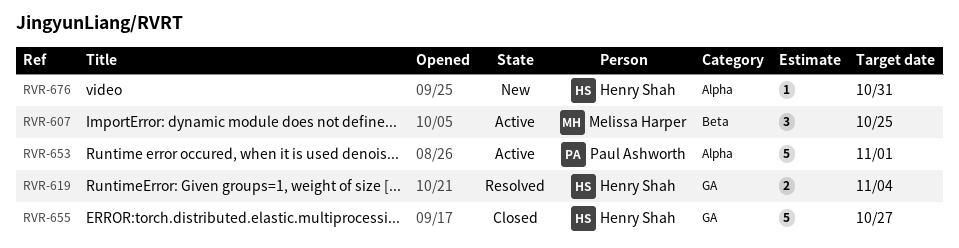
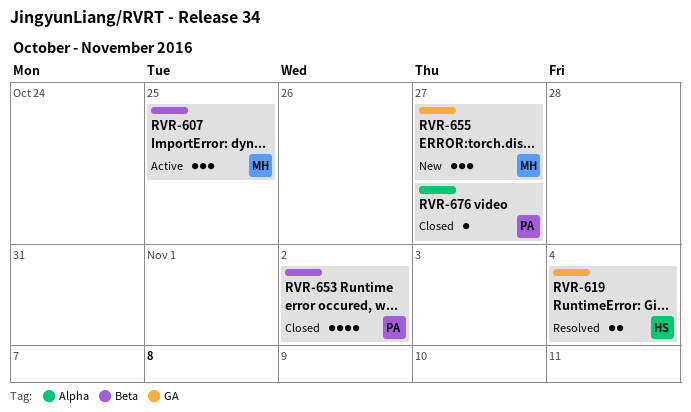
RVR-653, status: Active -> Closed
RVR-653, label: Alpha -> Beta
RVR-653, estimate: 5 -> 4
RVR-653, due: Nov 1 -> Nov 2
RVR-655, status: Closed -> New
RVR-655, owner: Henry Shah -> Melissa Harper
RVR-655, estimate: 5 -> 3
RVR-676, status: New -> Closed
RVR-676, owner: Henry Shah -> Paul Ashworth
RVR-676, due: Oct 31 -> Oct 27

